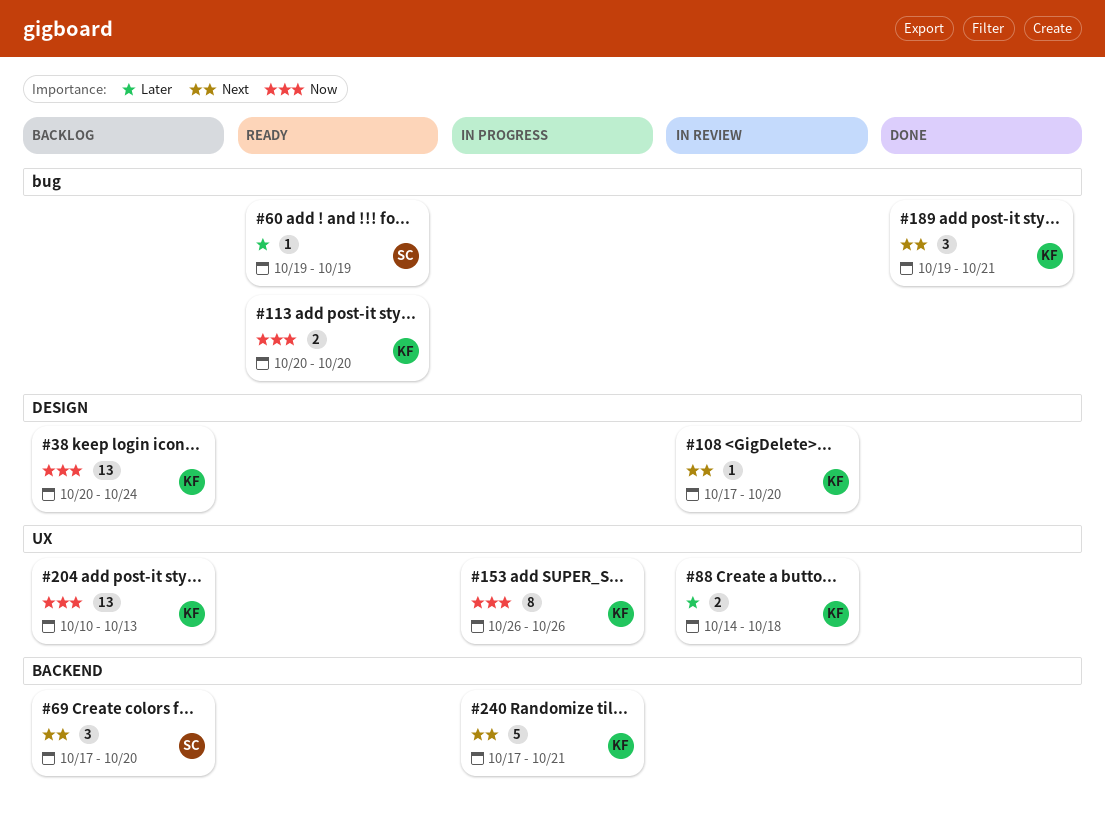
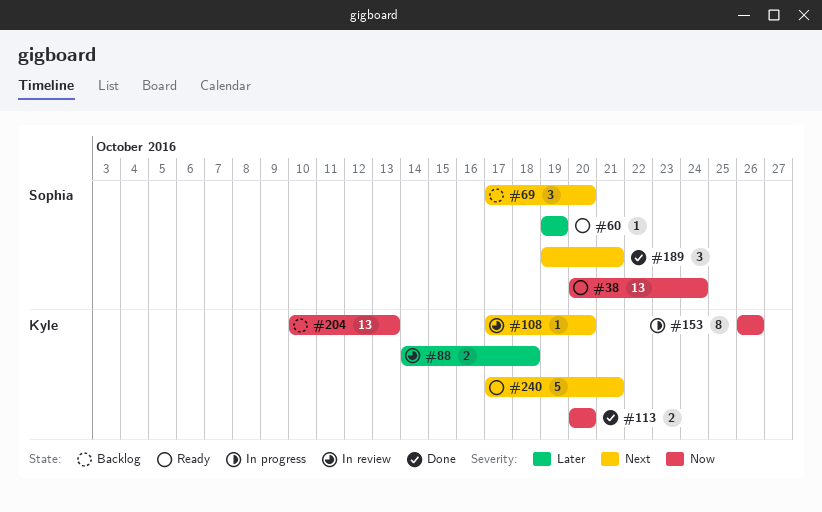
#38, status: Backlog -> Ready
#38, owner: Kyle -> Sophia
#113, status: Ready -> Done
#189, owner: Kyle -> Sophia
#240, status: In progress -> Ready

